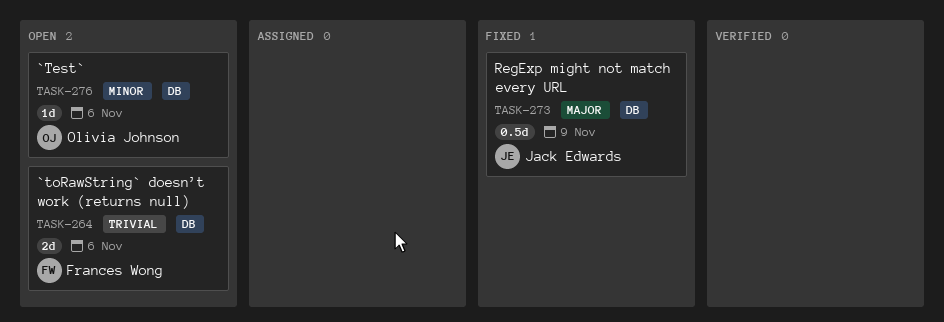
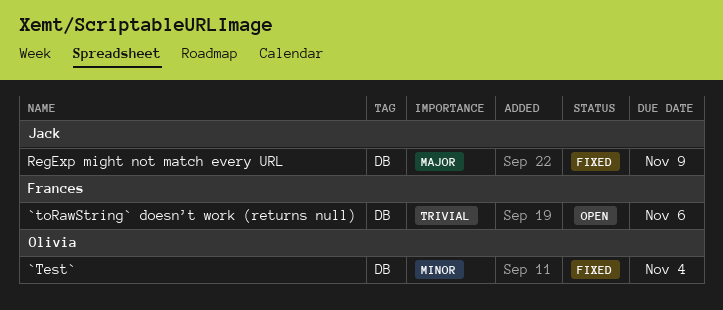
`Test`, status: Open -> Fixed
`Test`, due: Nov 6 -> Nov 4

